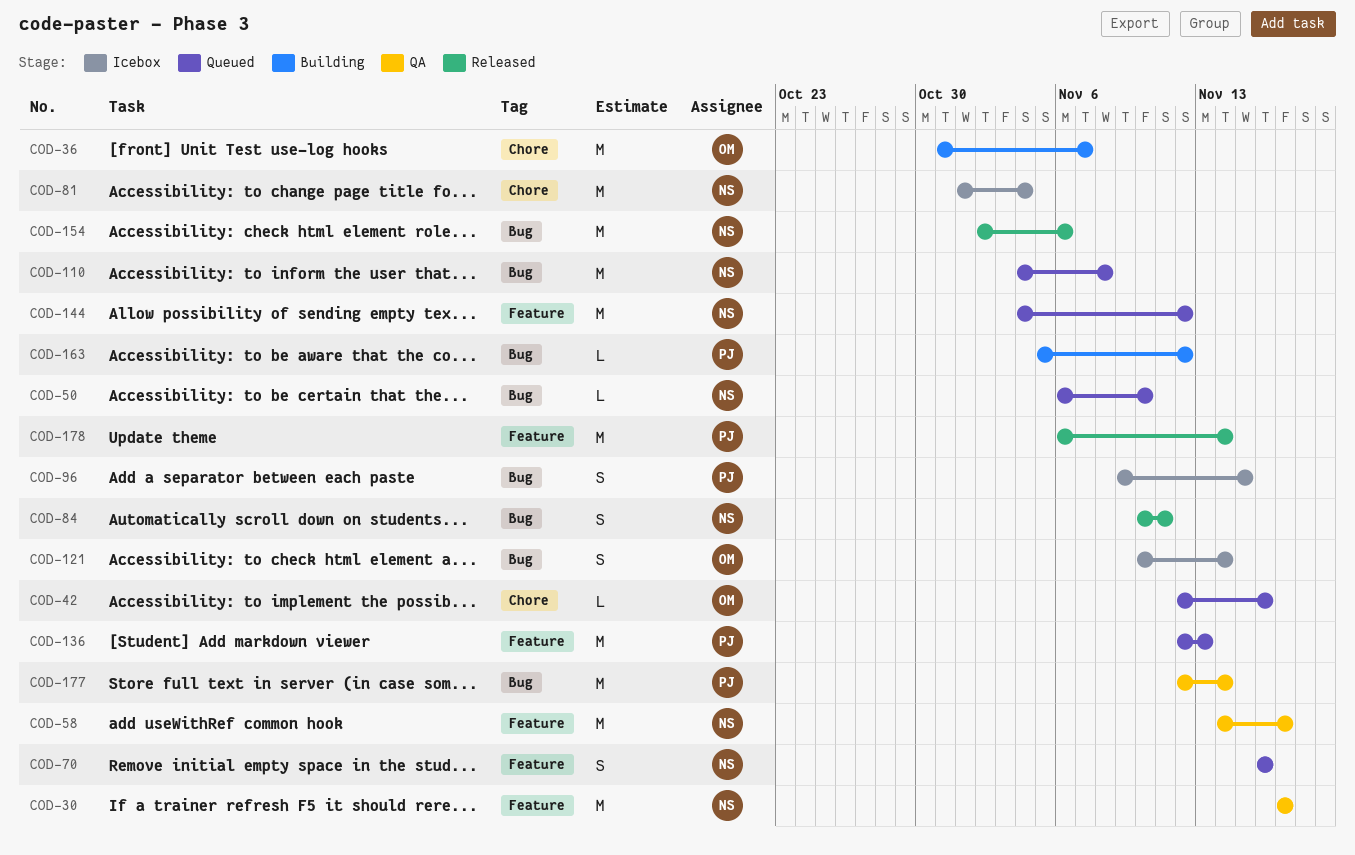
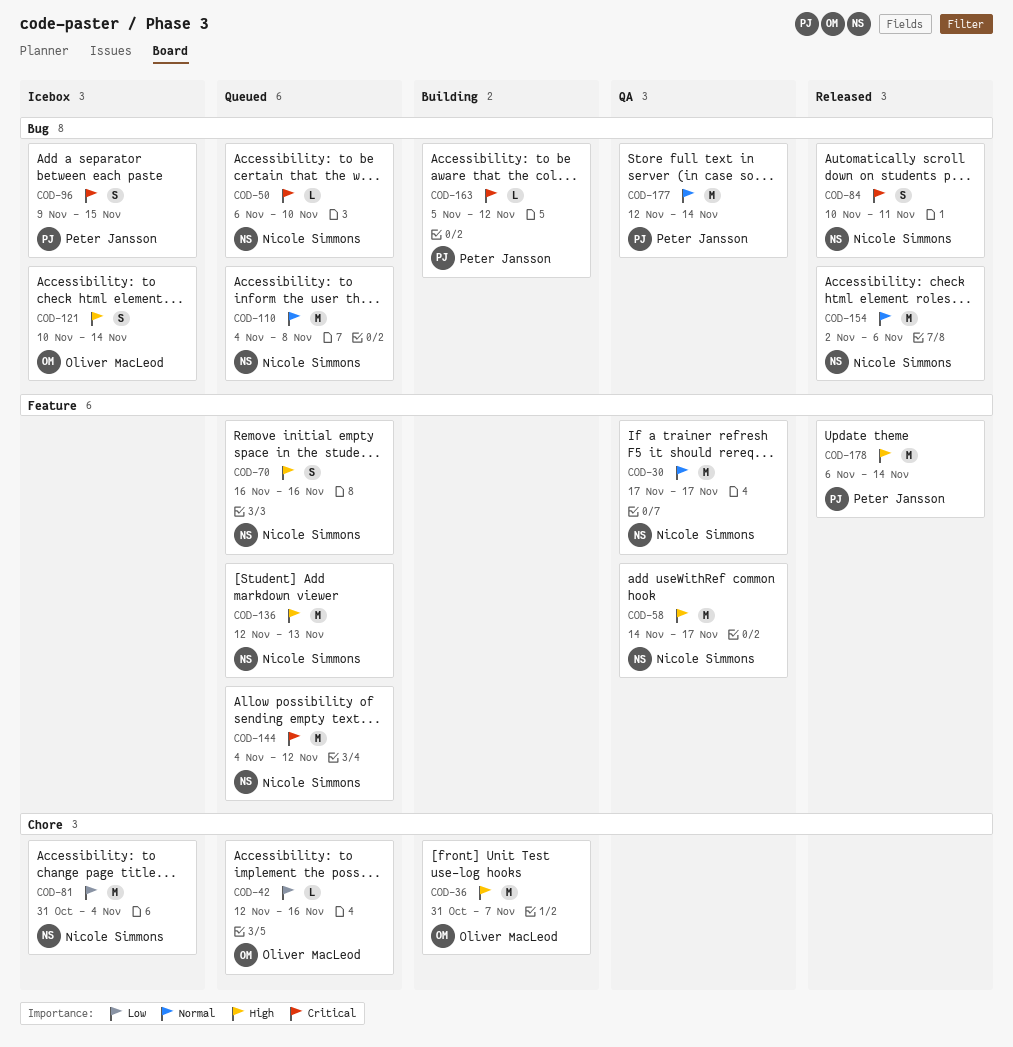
COD-81, start: Nov 1 -> Oct 31
COD-136, owner: Peter Jansson -> Nicole Simmons

